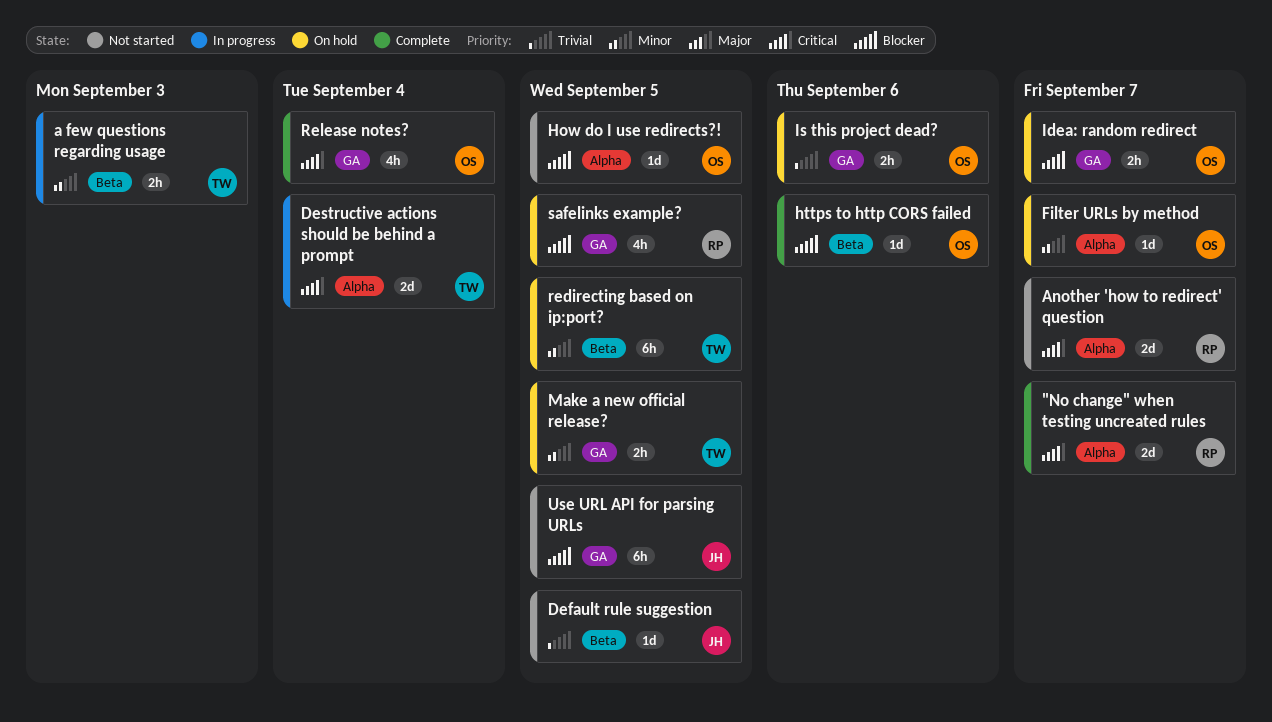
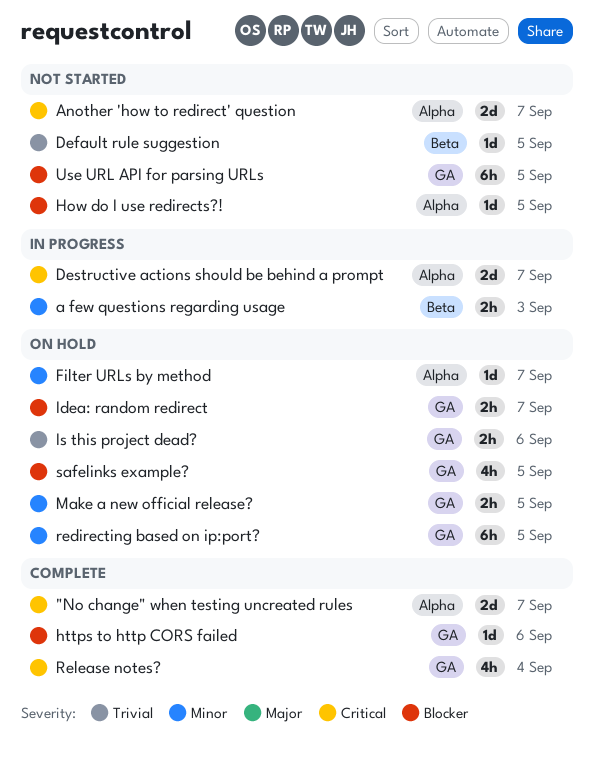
Destructive actions should be behind a prompt, due: Sep 4 -> Sep 7
https to http CORS failed, label: Beta -> GA
redirecting based on ip:port?, label: Beta -> GA

